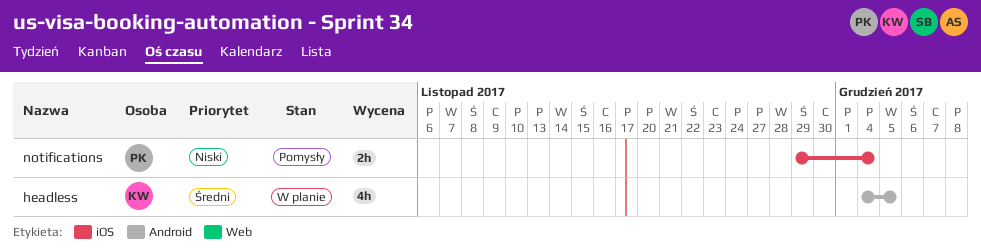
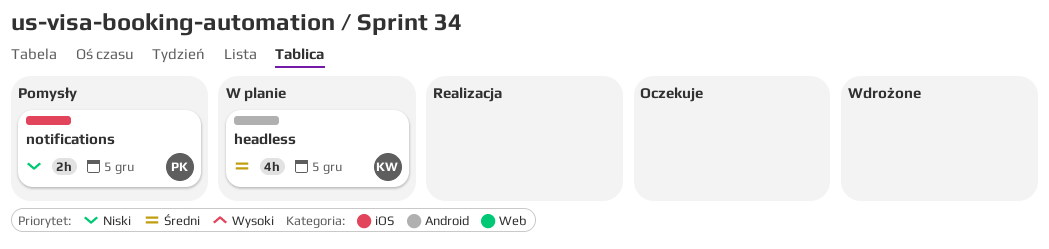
notifications, due: Dec 4 -> Dec 5

